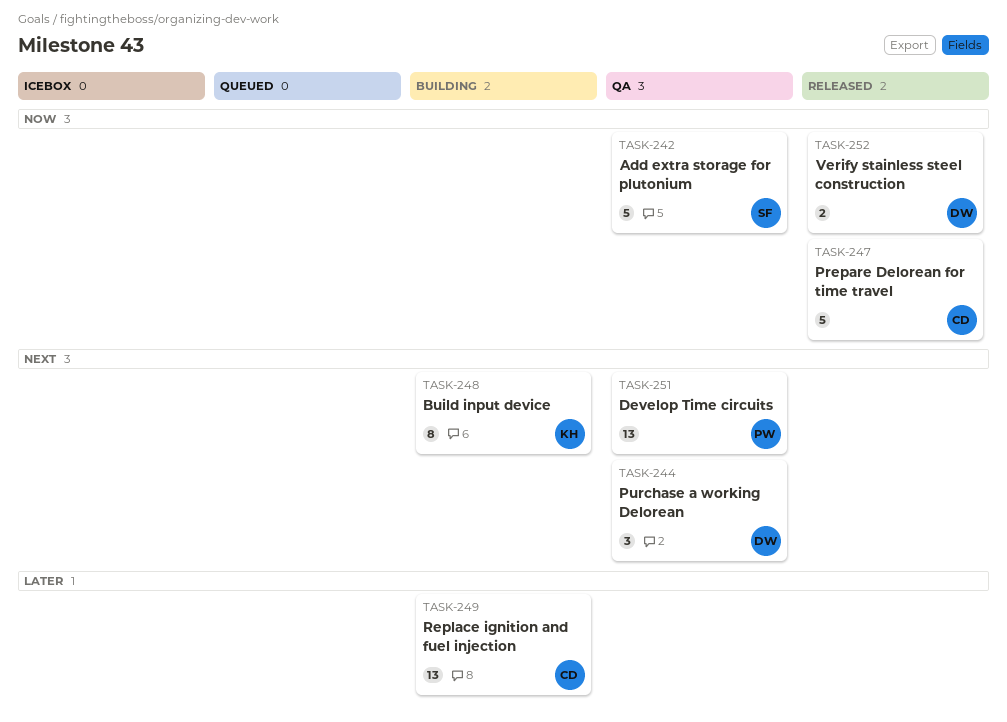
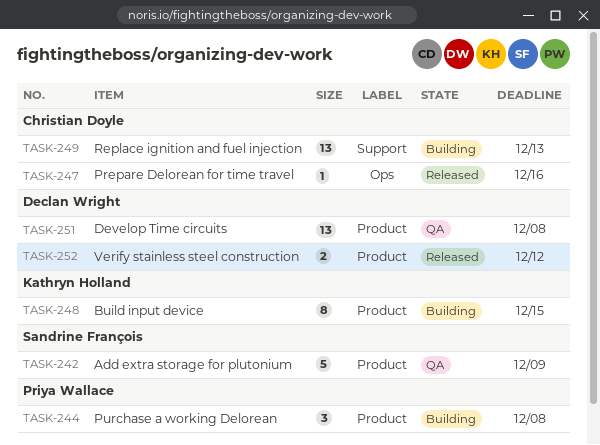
TASK-244, status: QA -> Building
TASK-244, owner: Declan Wright -> Priya Wallace
TASK-247, estimate: 5 -> 1
TASK-251, owner: Priya Wallace -> Declan Wright

